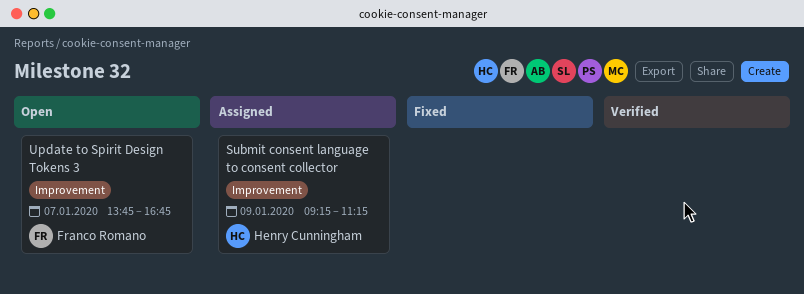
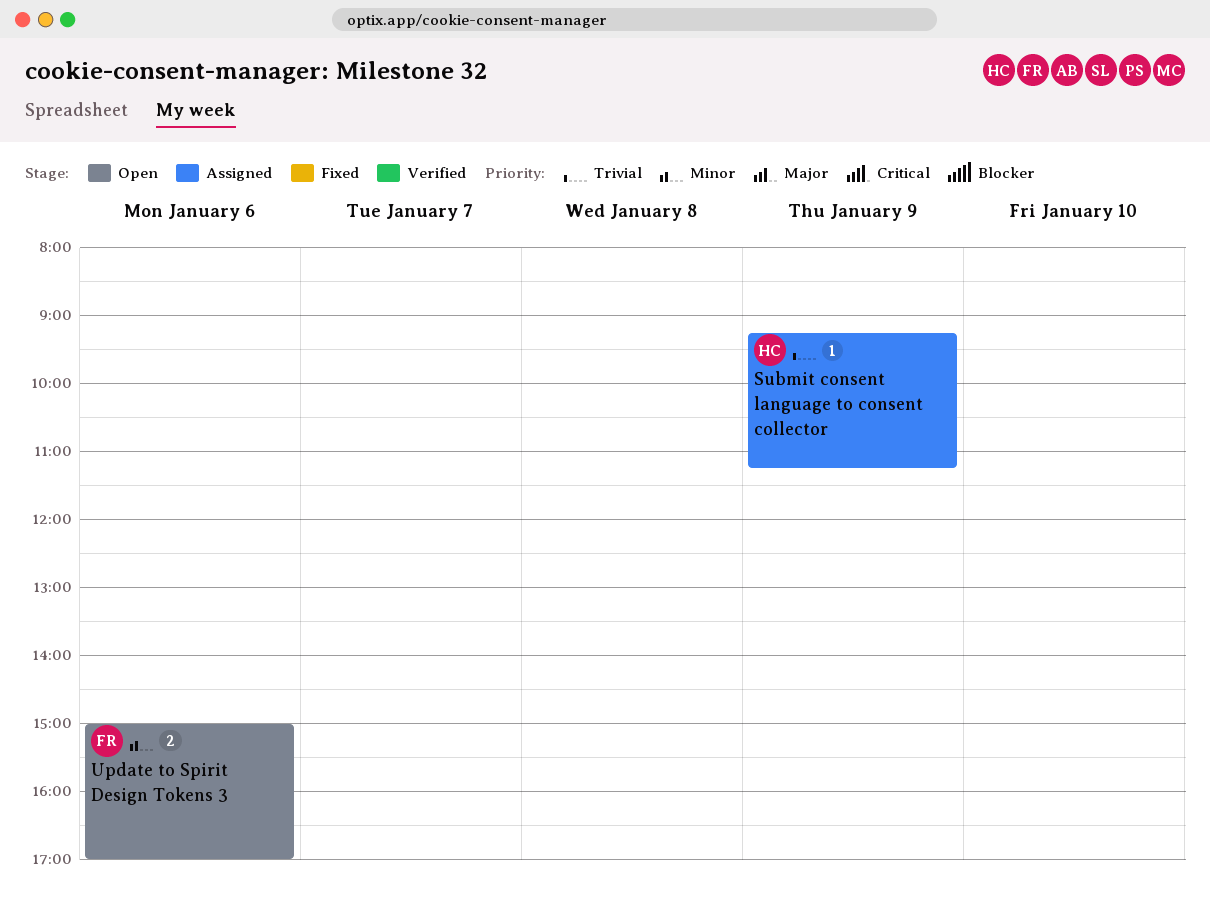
Update to Spirit Design Tokens 3, day: Jan 7 -> Jan 6
Update to Spirit Design Tokens 3, begins: 13:45 -> 15:00
Update to Spirit Design Tokens 3, ends: 16:45 -> 17:00

